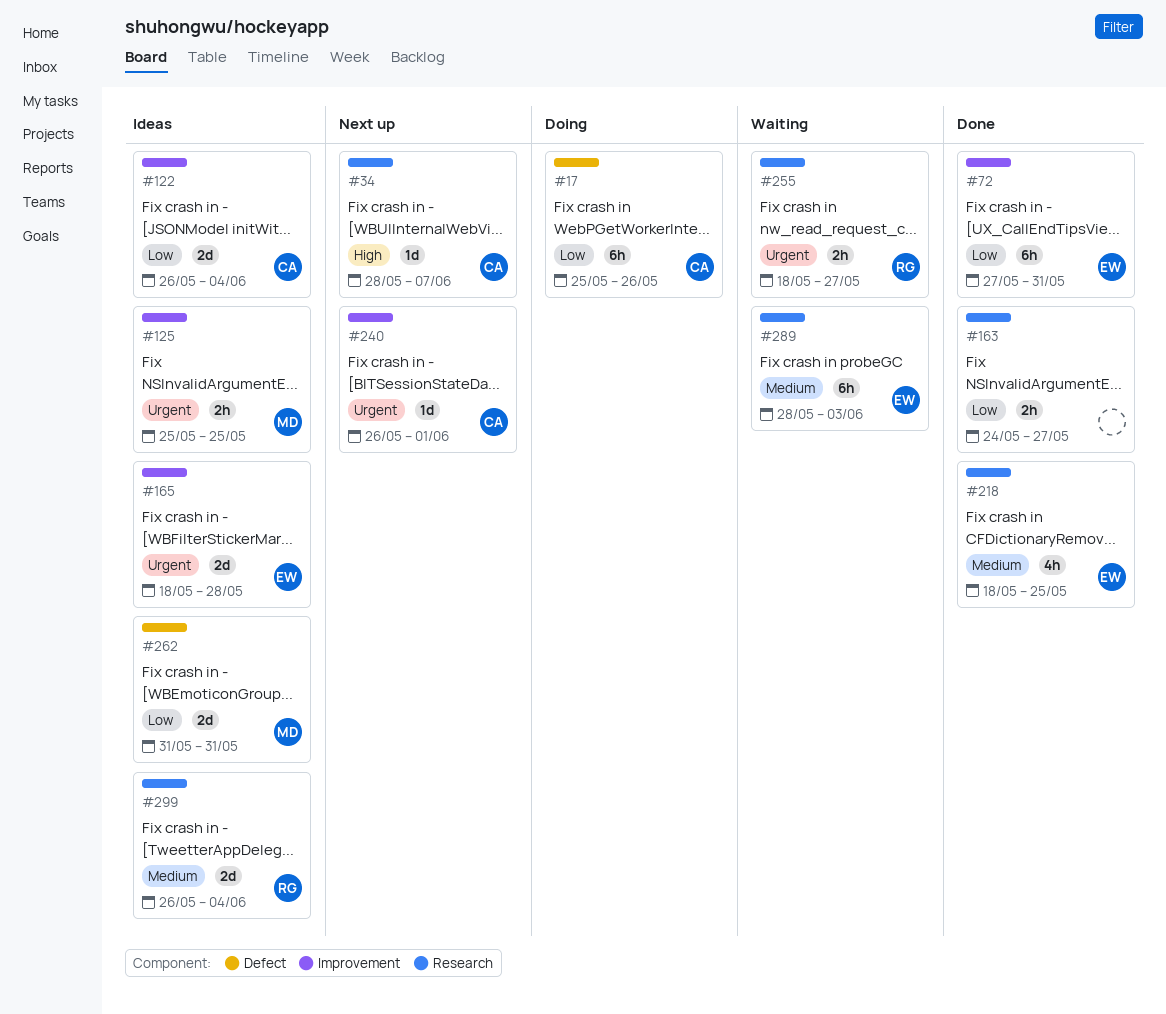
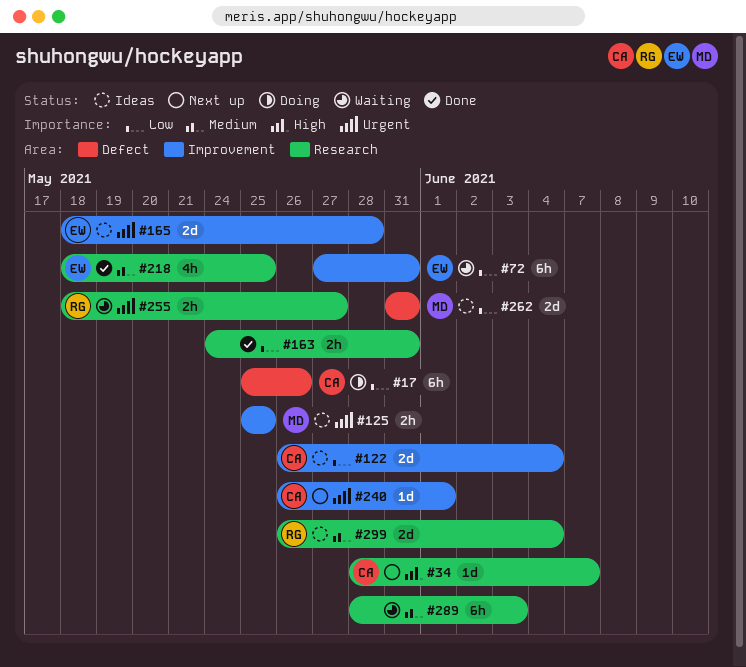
#72, status: Done -> Waiting
#163, due: May 27 -> May 31
#289, owner: EW -> none

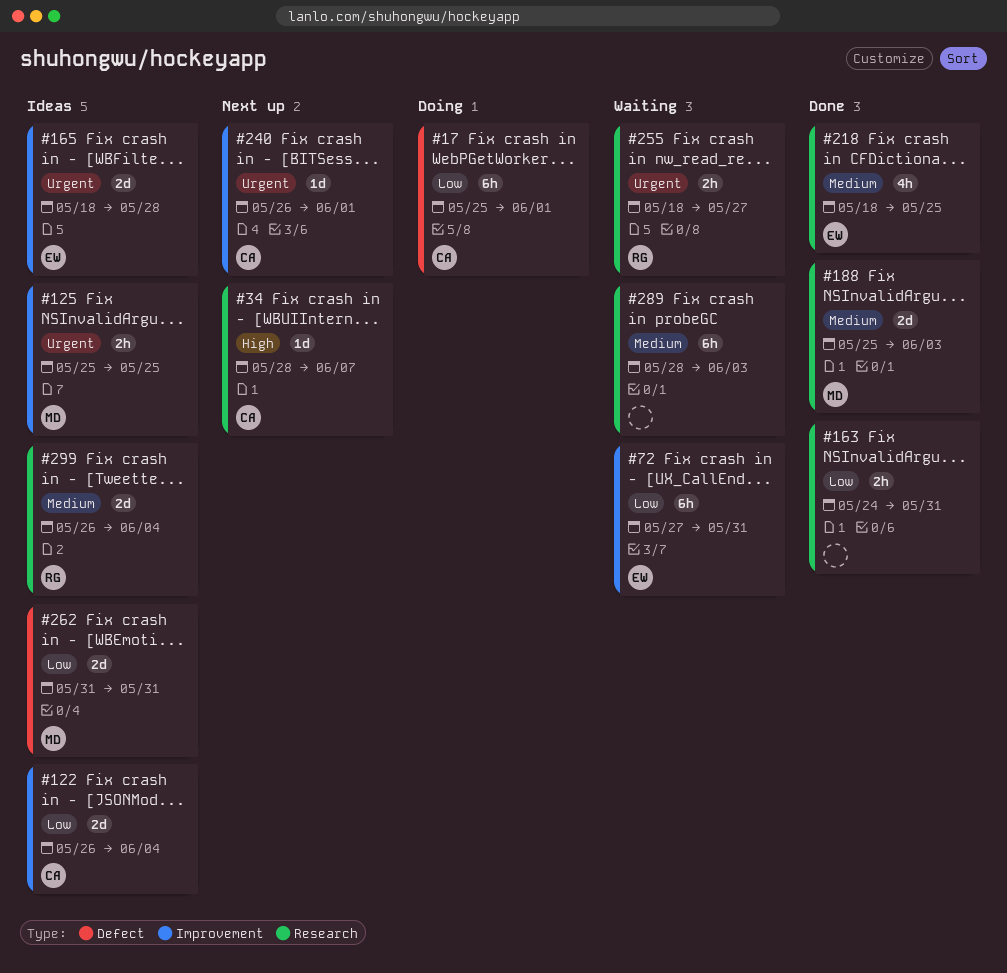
#17, due: May 26 -> Jun 1
#188: none -> present

